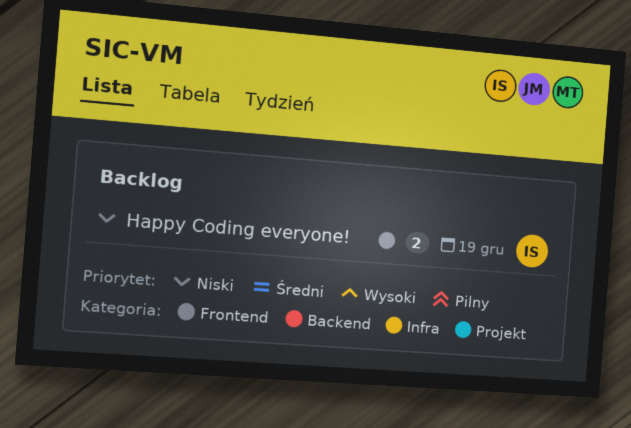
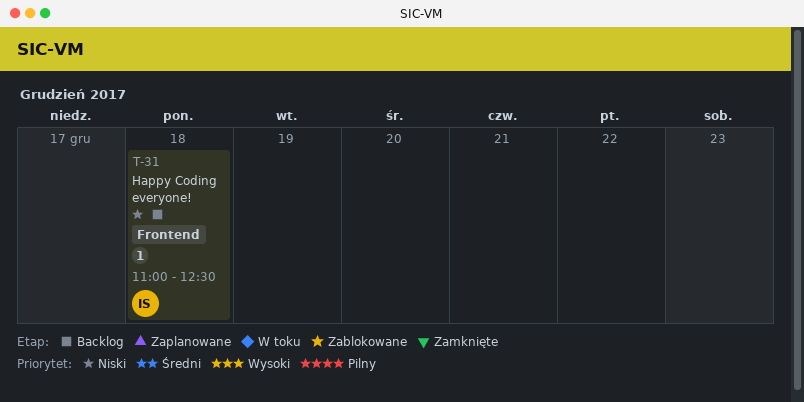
Happy Coding everyone!, estimate: 2 -> 1
Happy Coding everyone!, day: Dec 19 -> Dec 18

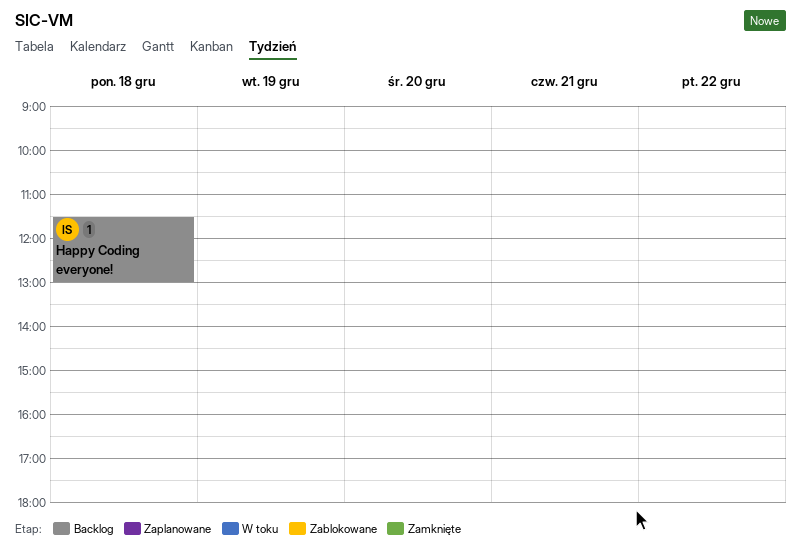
Happy Coding everyone!, begins: 11:00 -> 11:30
Happy Coding everyone!, ends: 12:30 -> 13:00

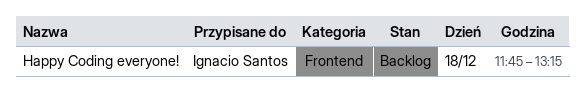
Happy Coding everyone!, begins: 11:30 -> 11:45
Happy Coding everyone!, ends: 13:00 -> 13:15

